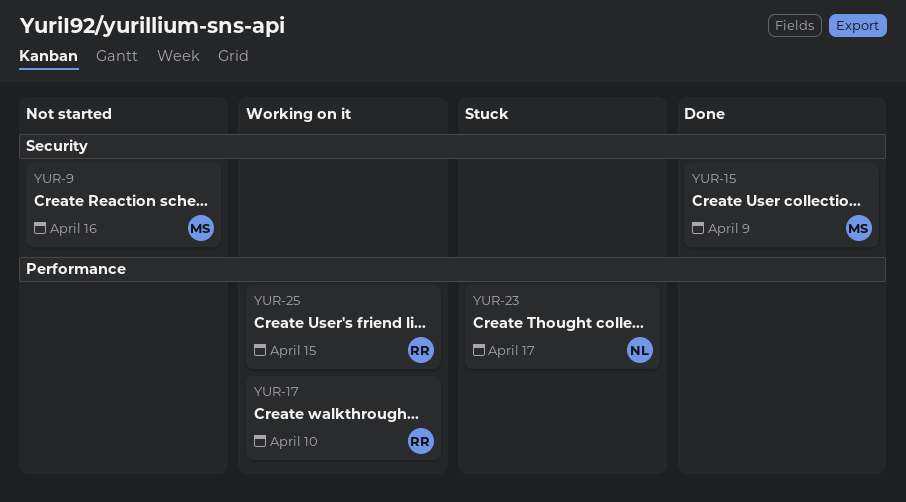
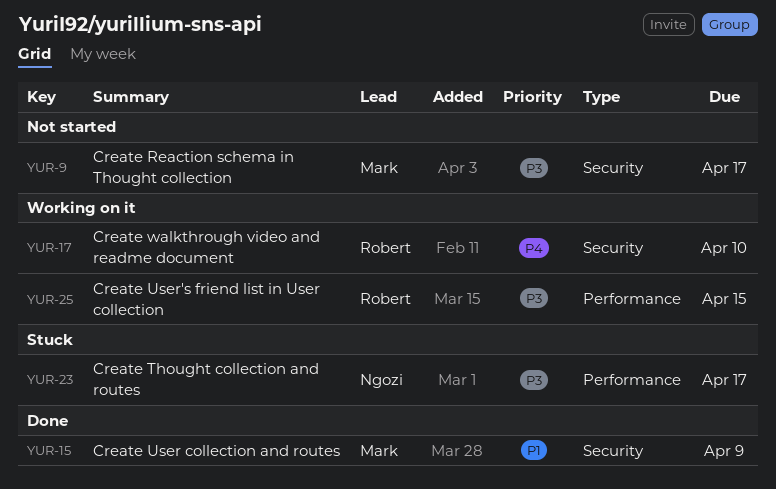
YUR-9, due: Apr 16 -> Apr 17
YUR-17, label: Performance -> Security

